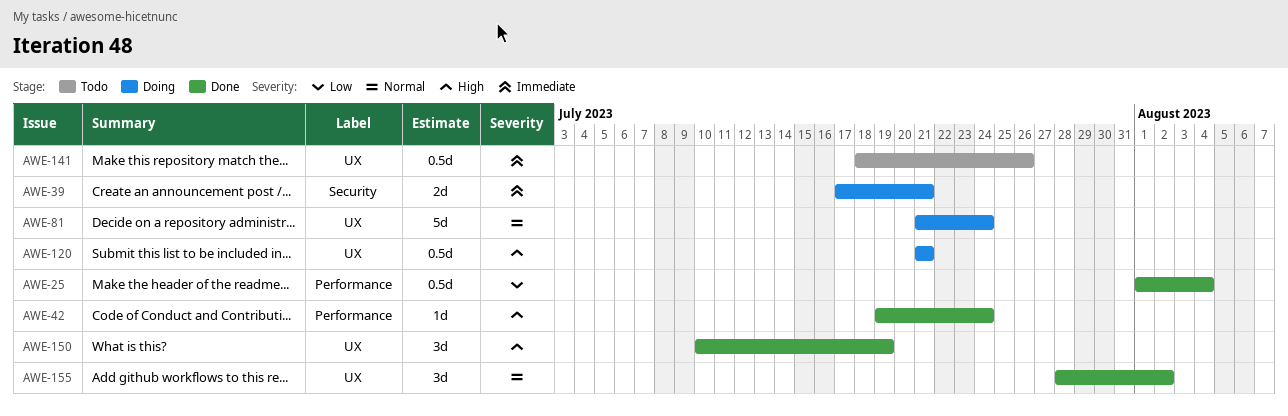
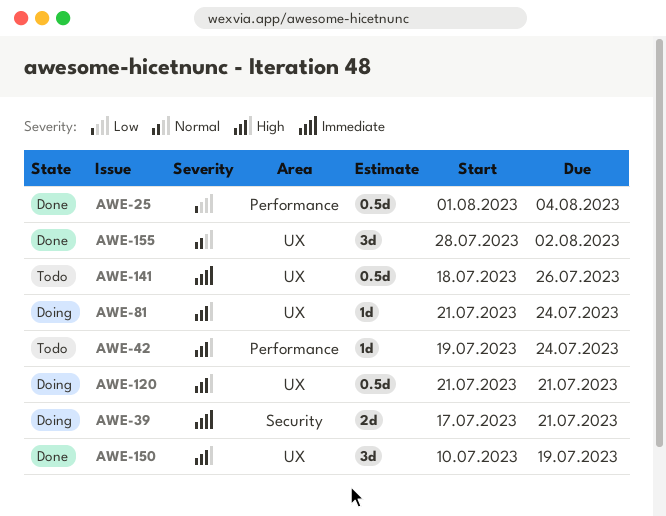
AWE-42, status: Done -> Todo
AWE-81, priority: Normal -> High
AWE-81, estimate: 5d -> 1d

